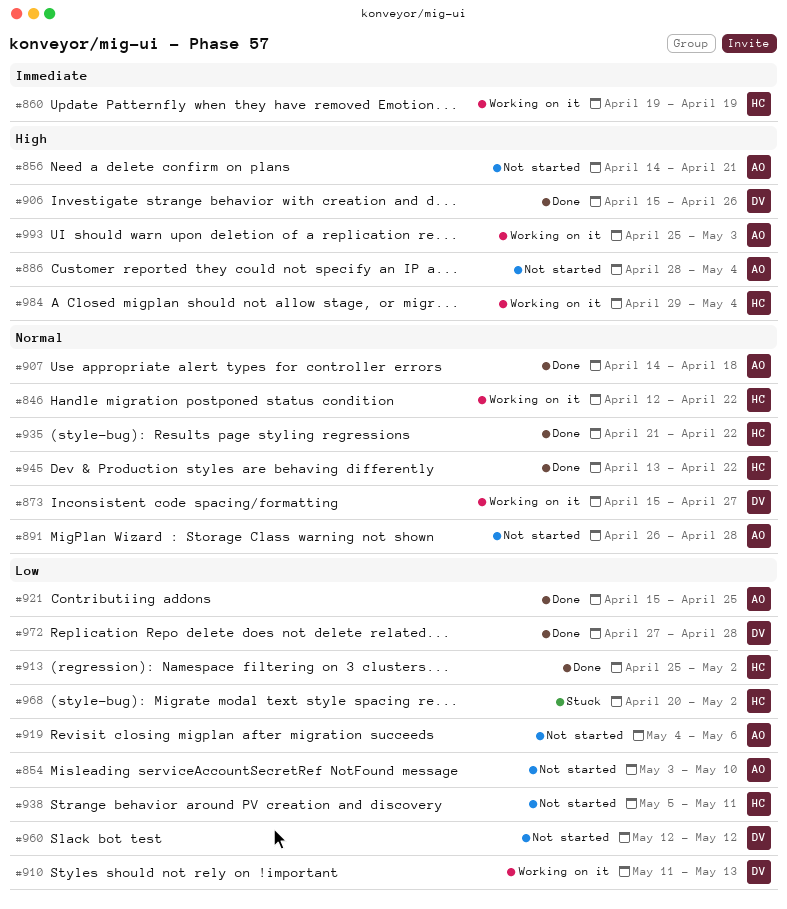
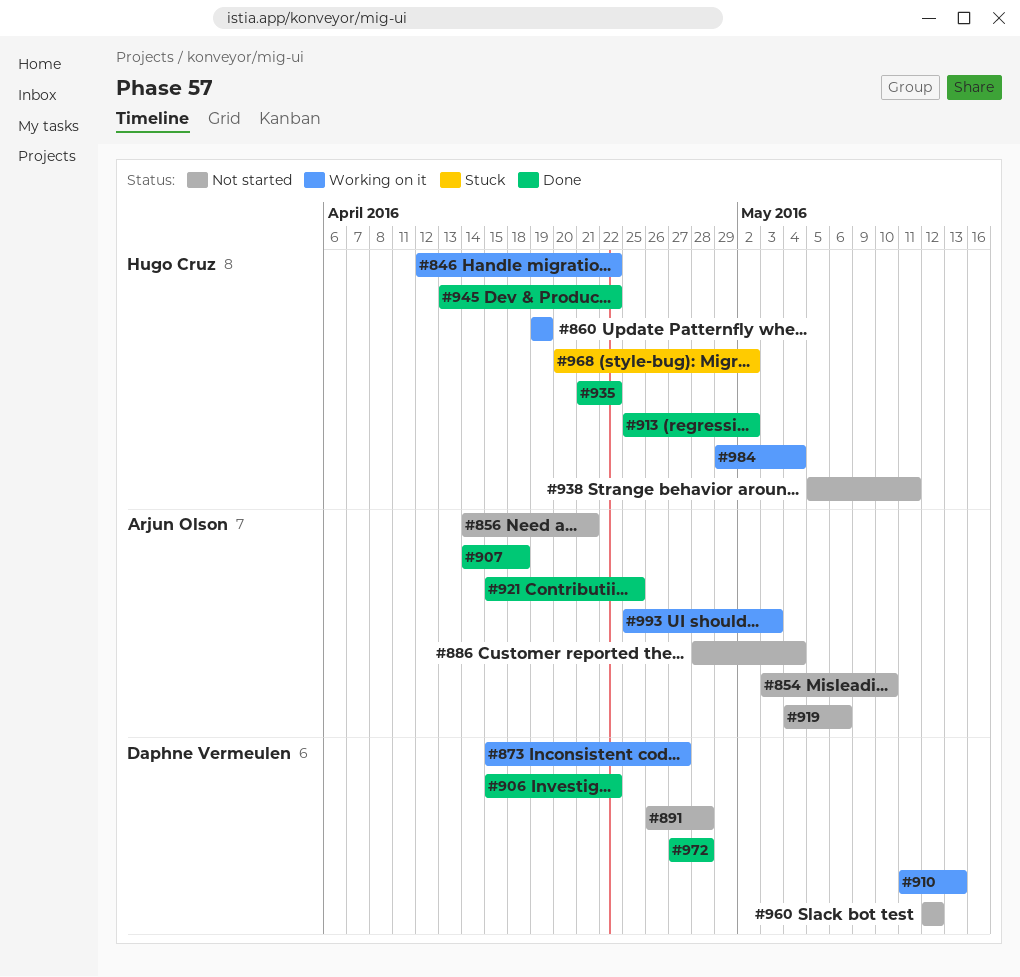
#891, owner: Arjun Olson -> Daphne Vermeulen
#906, due: Apr 26 -> Apr 22

